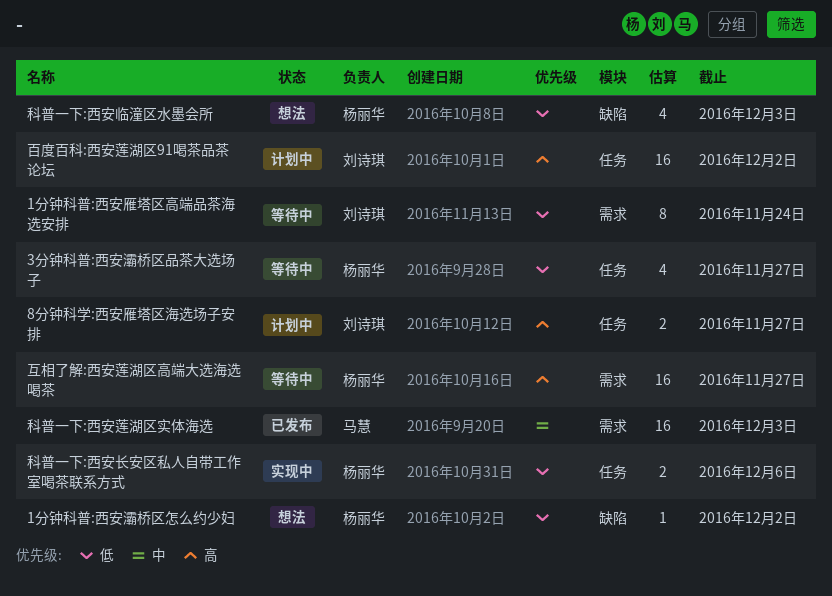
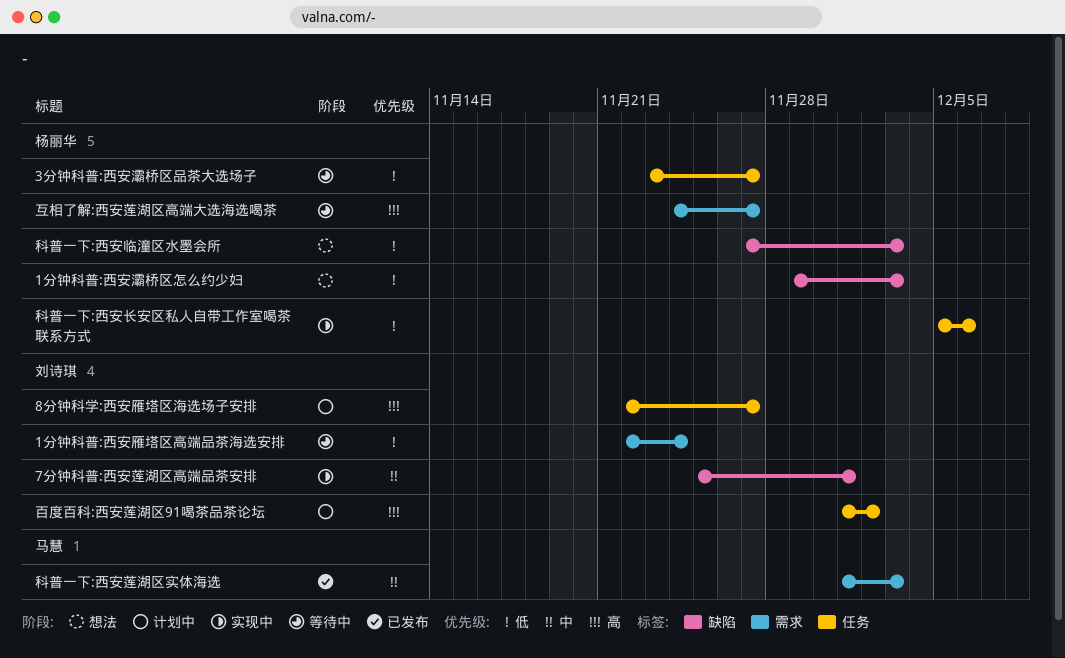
1分钟科普:西安灞桥区怎么约少妇, due: Dec 2 -> Dec 3
7分钟科普:西安莲湖区高端品茶安排: none -> present

